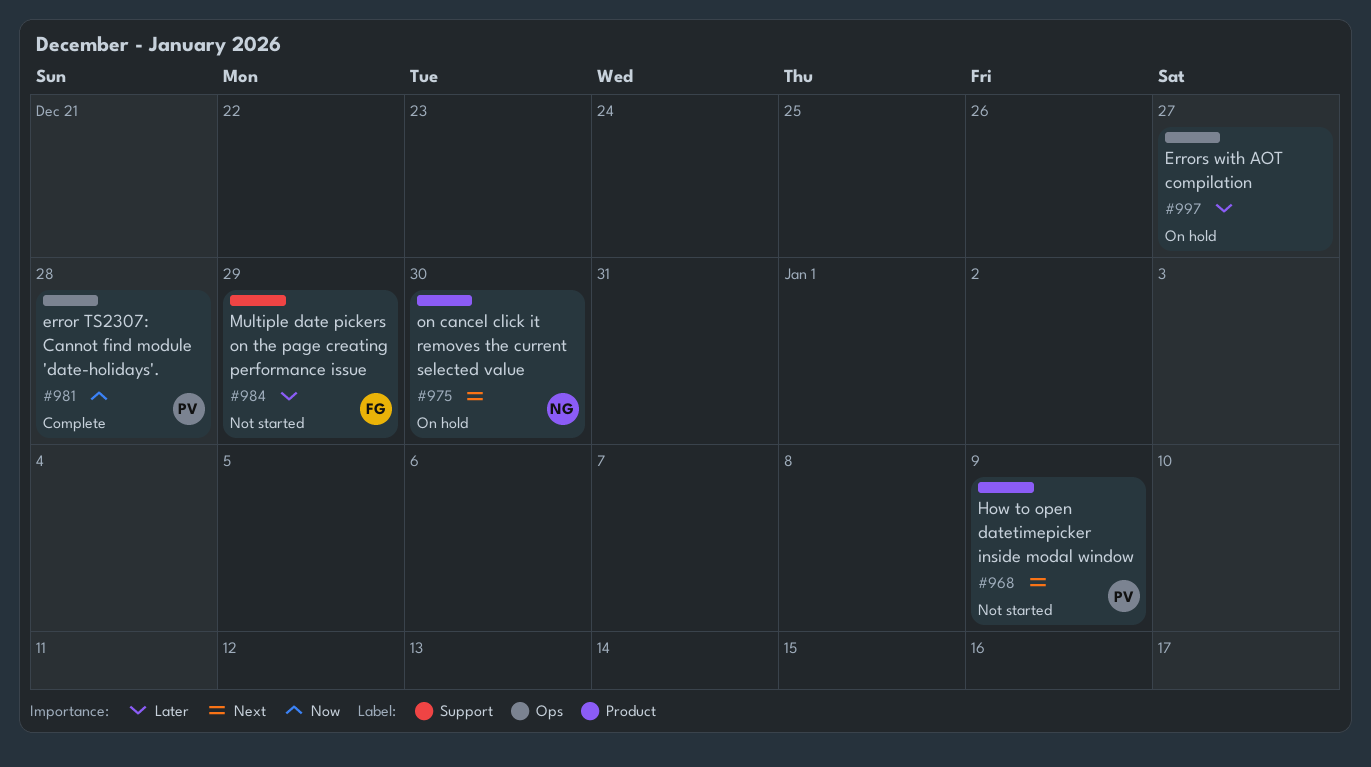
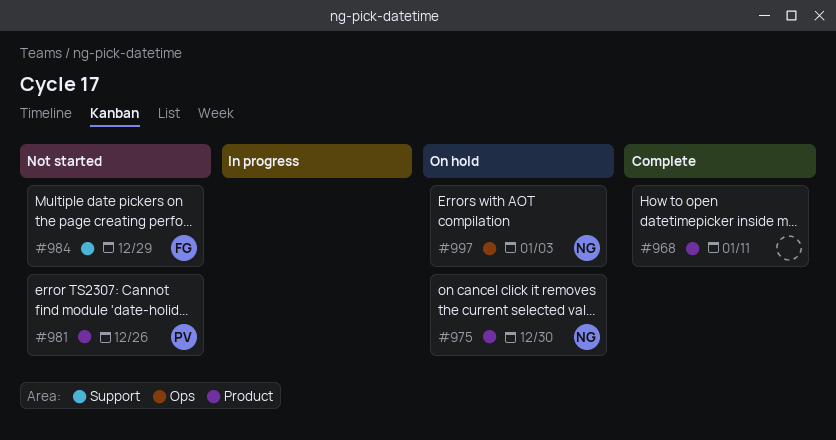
#968, status: Not started -> Complete
#968, owner: PV -> none
#968, due: Jan 9 -> Jan 11
#981, status: Complete -> Not started
#981, label: Ops -> Product
#981, due: Dec 28 -> Dec 26
#997, owner: none -> NG
#997, due: Dec 27 -> Jan 3

